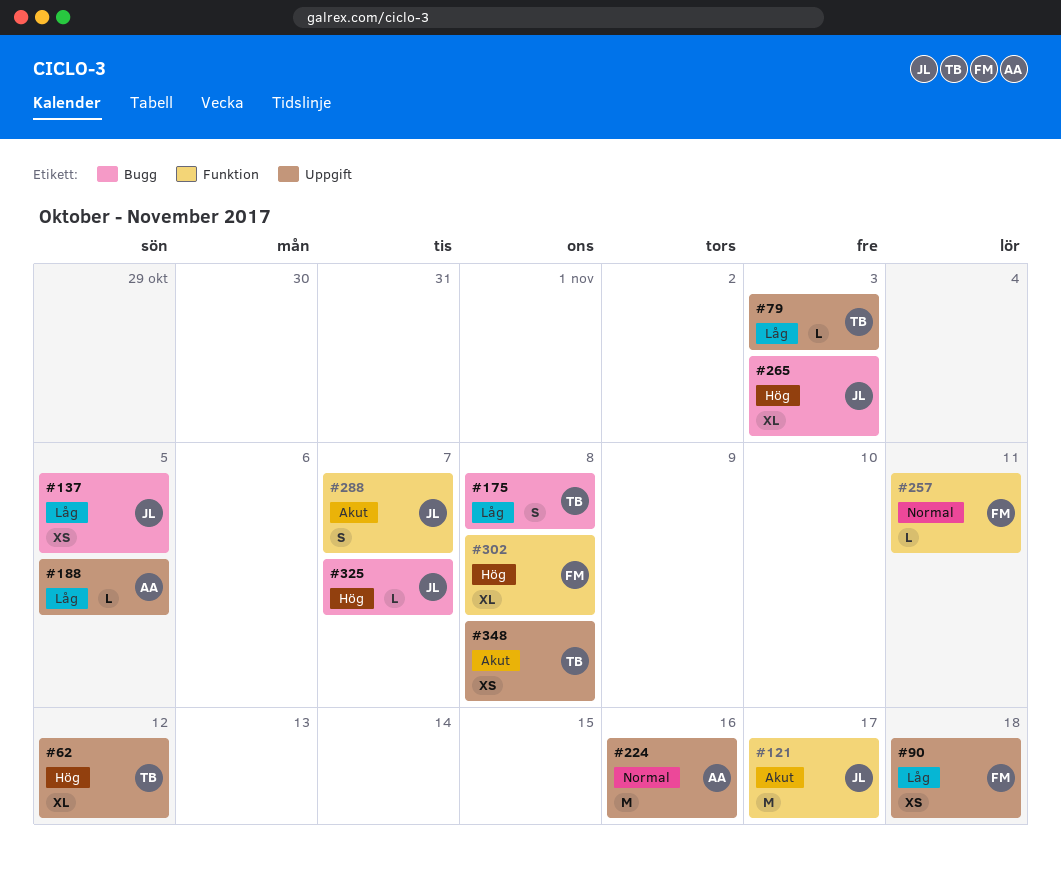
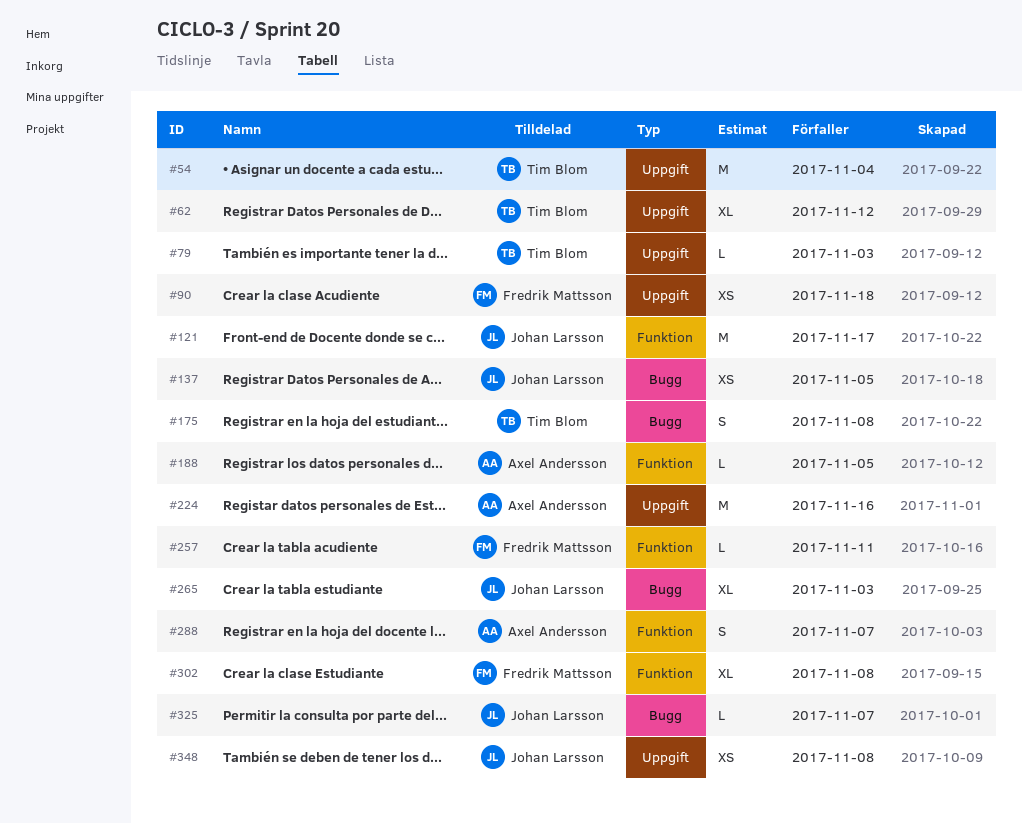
#54: none -> present
#188, label: Uppgift -> Funktion
#288, owner: Johan Larsson -> Axel Andersson
#348, owner: Tim Blom -> Johan Larsson

